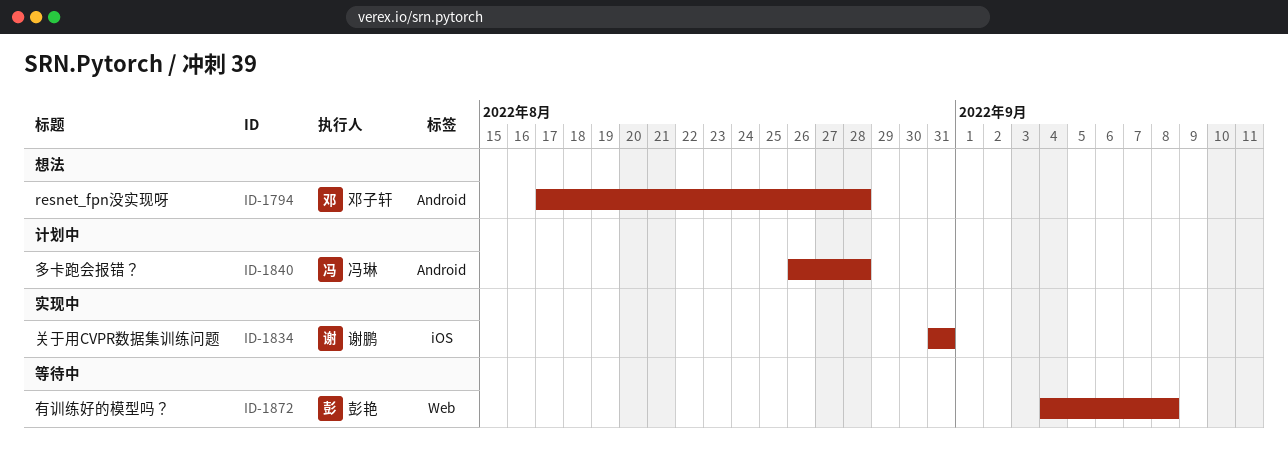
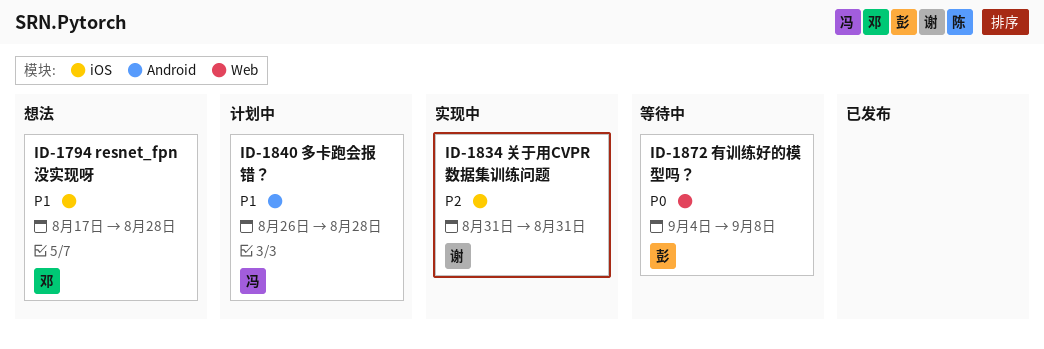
ID-1794, label: Android -> iOS

